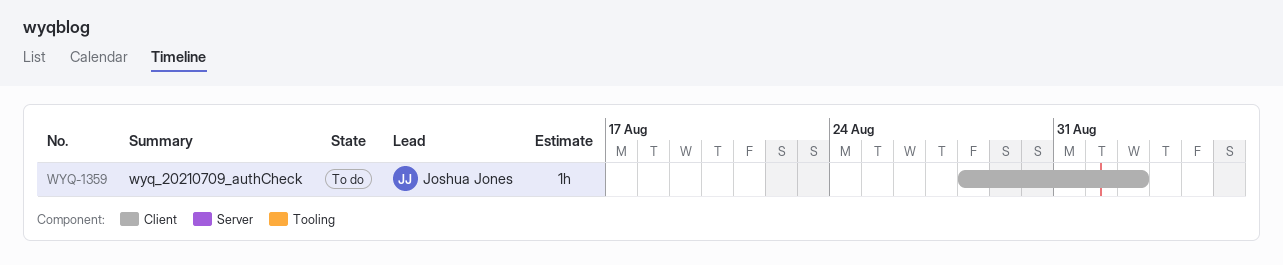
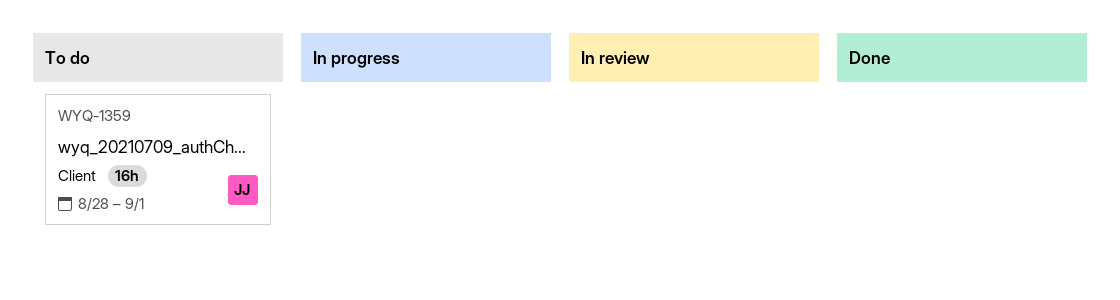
WYQ-1359, estimate: 1h -> 16h
WYQ-1359, due: Sep 2 -> Sep 1

